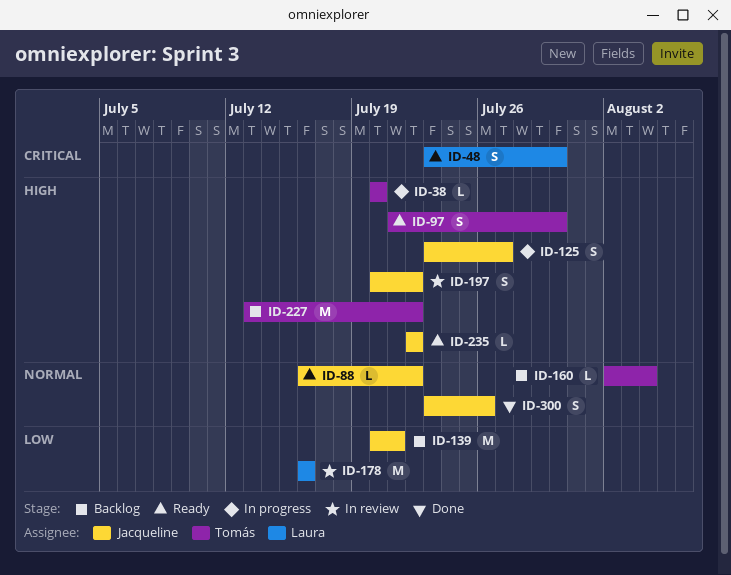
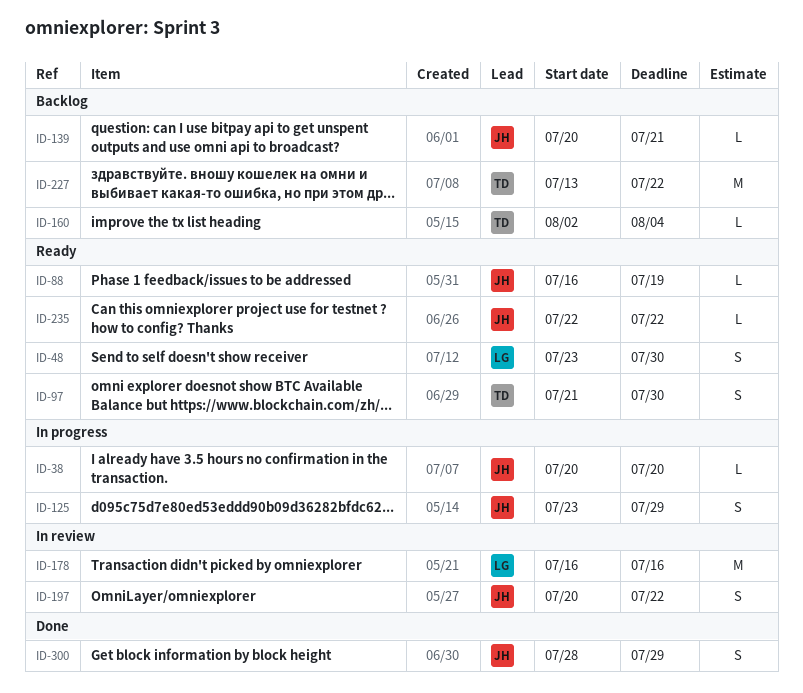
ID-38, owner: Tomás -> Jacqueline
ID-88, due: Jul 22 -> Jul 19
ID-125, due: Jul 27 -> Jul 29
ID-139, estimate: M -> L
ID-300, start: Jul 23 -> Jul 28
ID-300, due: Jul 26 -> Jul 29

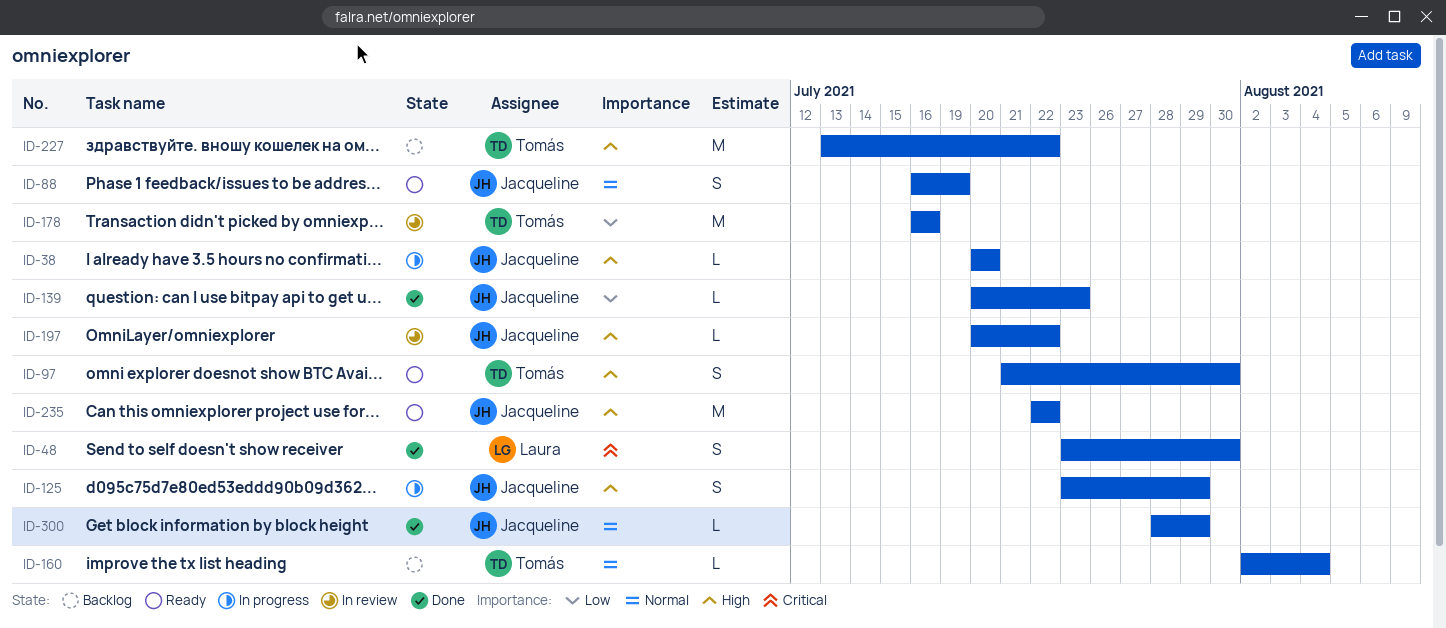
ID-48, status: Ready -> Done
ID-88, estimate: L -> S
ID-139, status: Backlog -> Done
ID-139, due: Jul 21 -> Jul 23
ID-178, owner: Laura -> Tomás
ID-197, estimate: S -> L
ID-235, estimate: L -> M
ID-300, estimate: S -> L

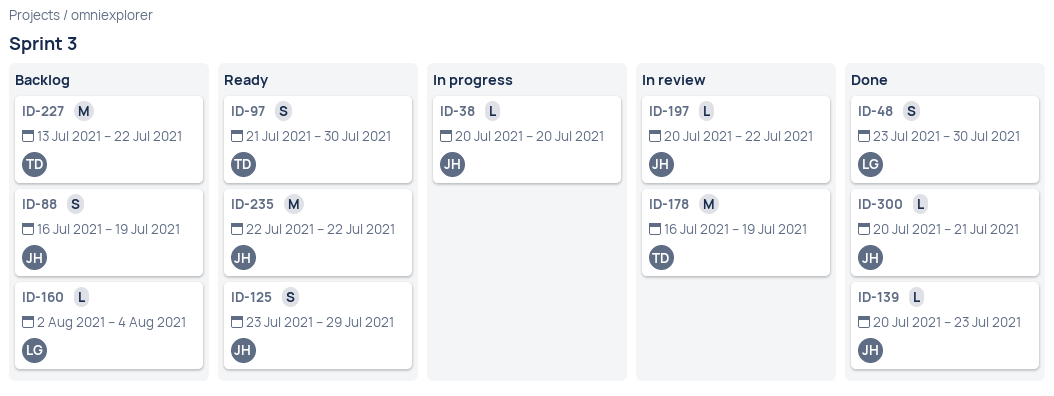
ID-88, status: Ready -> Backlog
ID-125, status: In progress -> Ready
ID-160, owner: Tomás -> Laura
ID-178, due: Jul 16 -> Jul 19
ID-300, start: Jul 28 -> Jul 20
ID-300, due: Jul 29 -> Jul 21

